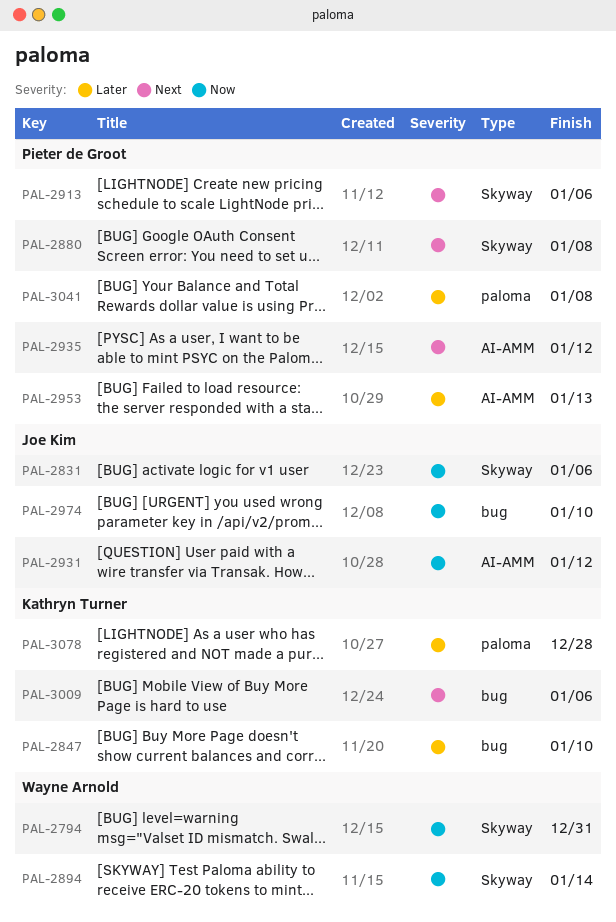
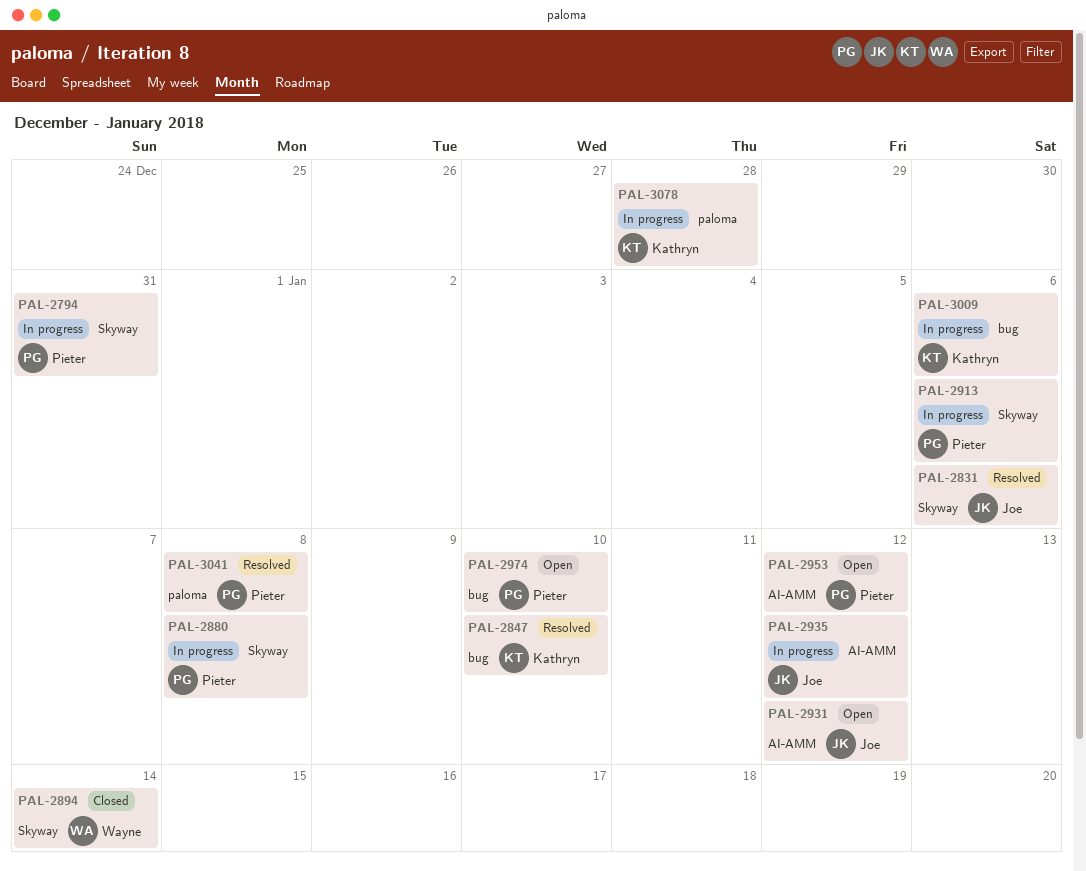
PAL-2794, owner: Wayne Arnold -> Pieter de Groot
PAL-2935, owner: Pieter de Groot -> Joe Kim
PAL-2953, due: Jan 13 -> Jan 12
PAL-2974, owner: Joe Kim -> Pieter de Groot

